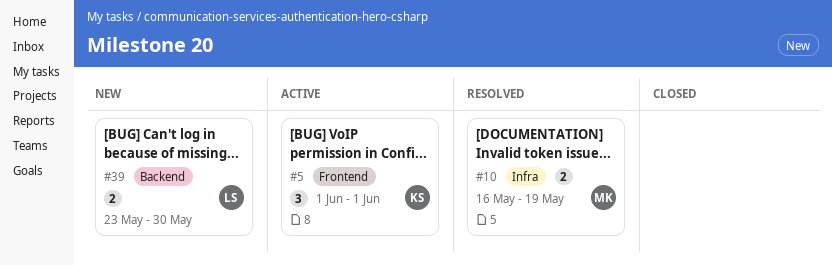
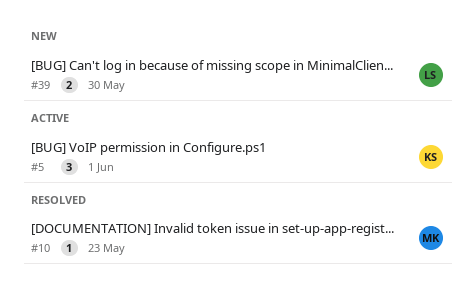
#10, estimate: 2 -> 1
#10, due: May 19 -> May 23

